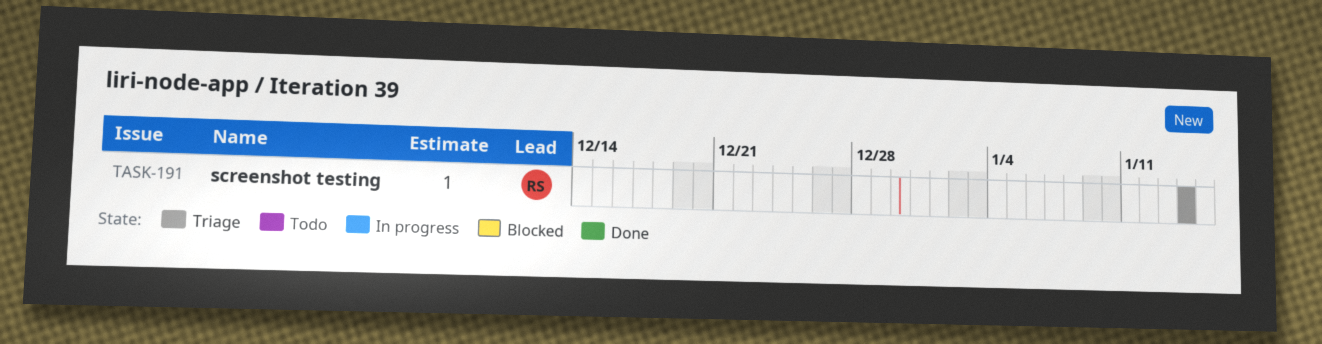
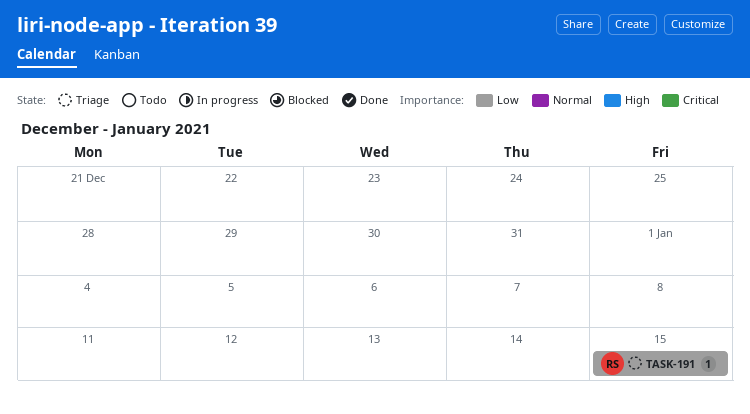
TASK-191, start: Jan 14 -> Jan 15
TASK-191, due: Jan 14 -> Jan 15

